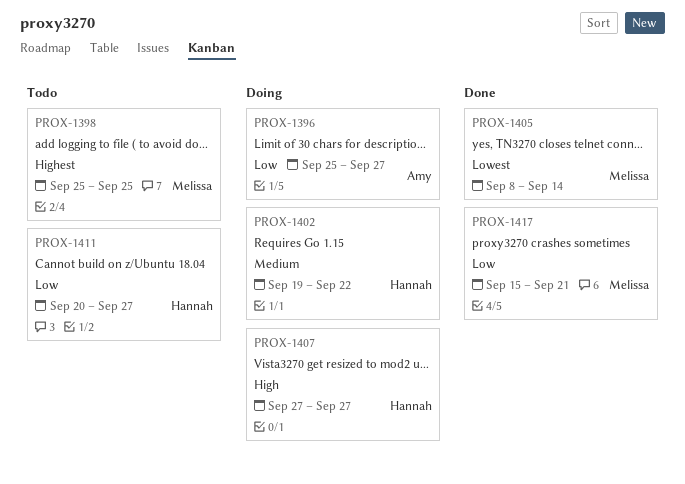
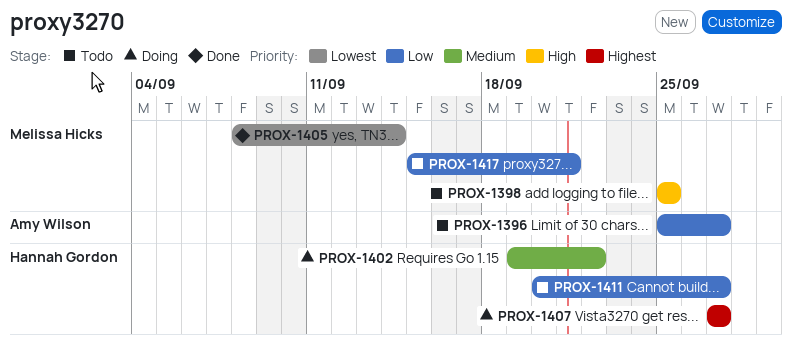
PROX-1396, status: Doing -> Todo
PROX-1398, priority: Highest -> High
PROX-1407, priority: High -> Highest
PROX-1417, status: Done -> Todo

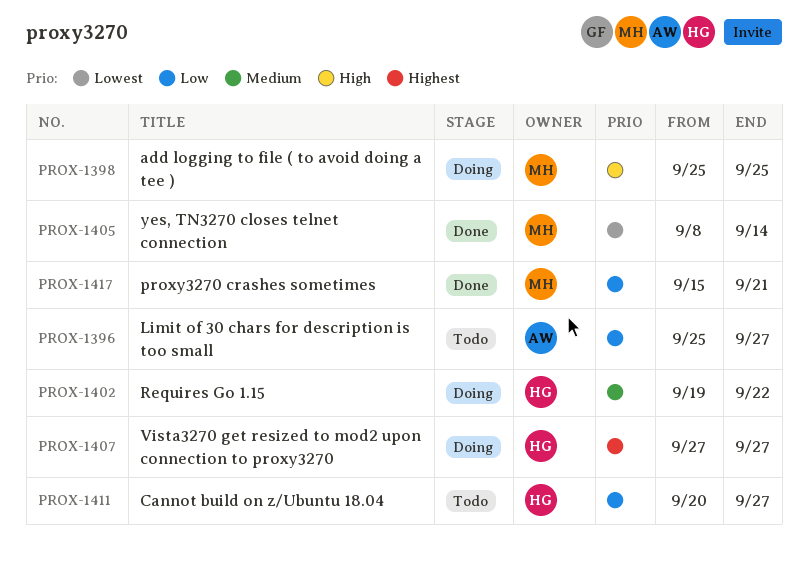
PROX-1398, status: Todo -> Doing
PROX-1417, status: Todo -> Done

